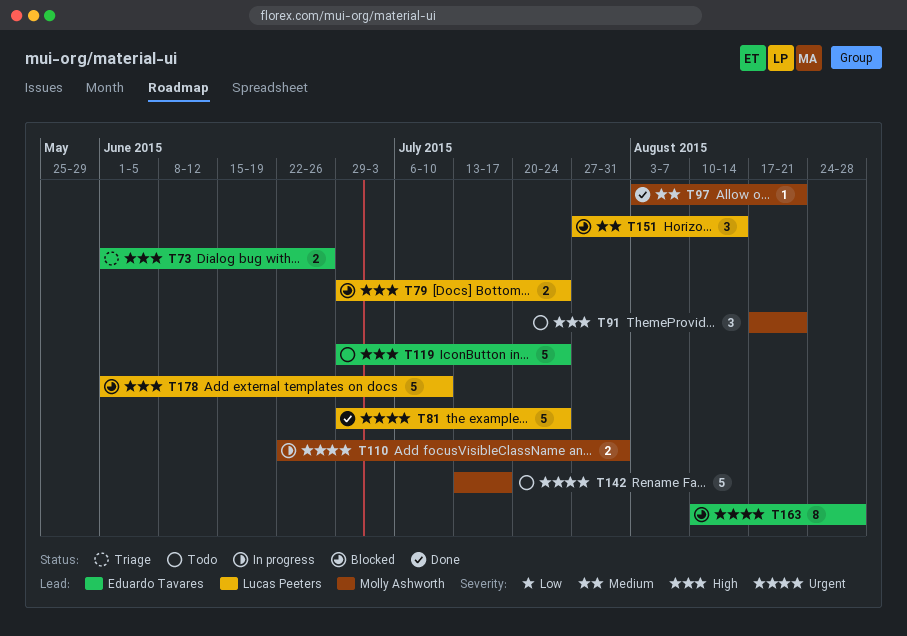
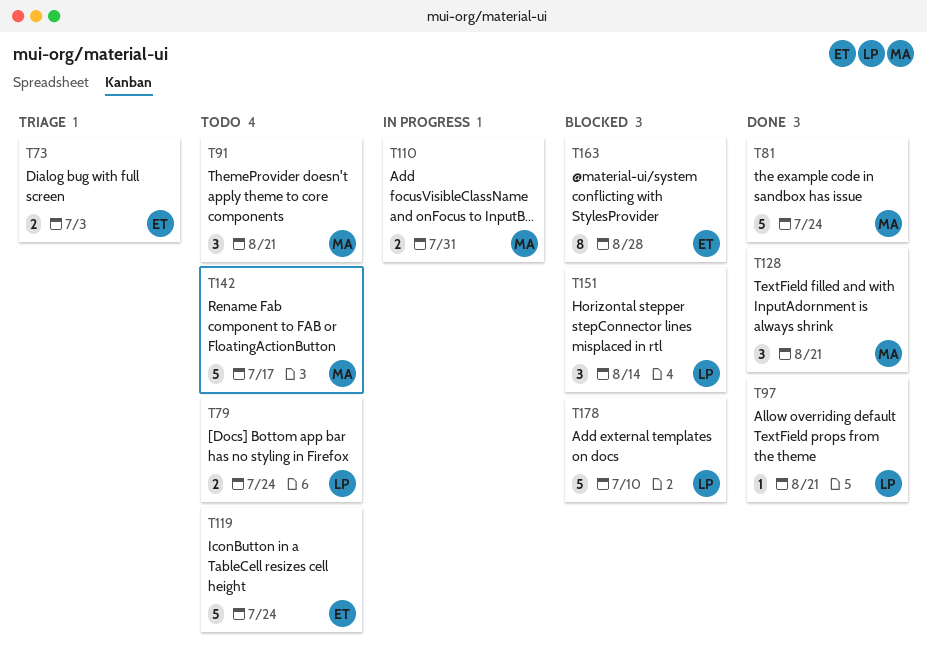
T73, due: Jun 26 -> Jul 3
T79, status: Blocked -> Todo
T81, owner: Lucas Peeters -> Molly Ashworth
T97, owner: Molly Ashworth -> Lucas Peeters
T128: none -> present

